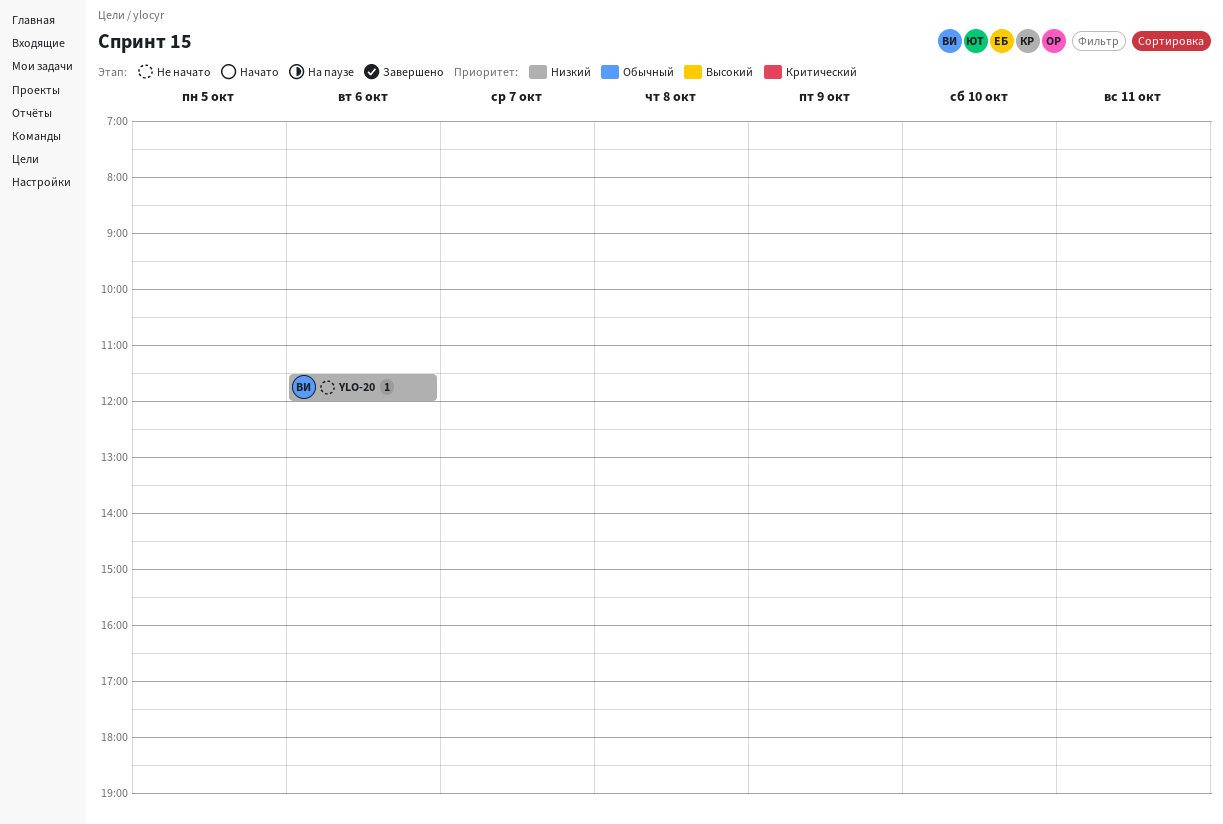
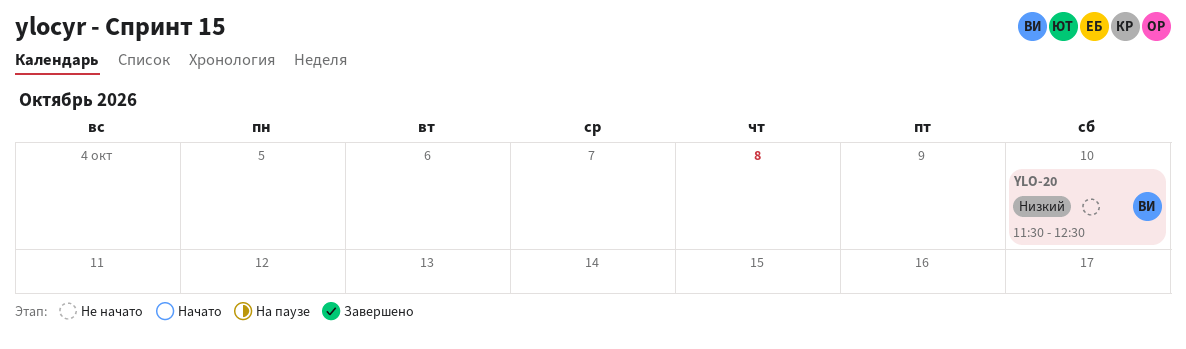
YLO-20, day: Oct 6 -> Oct 10
YLO-20, ends: 12:00 -> 12:30

